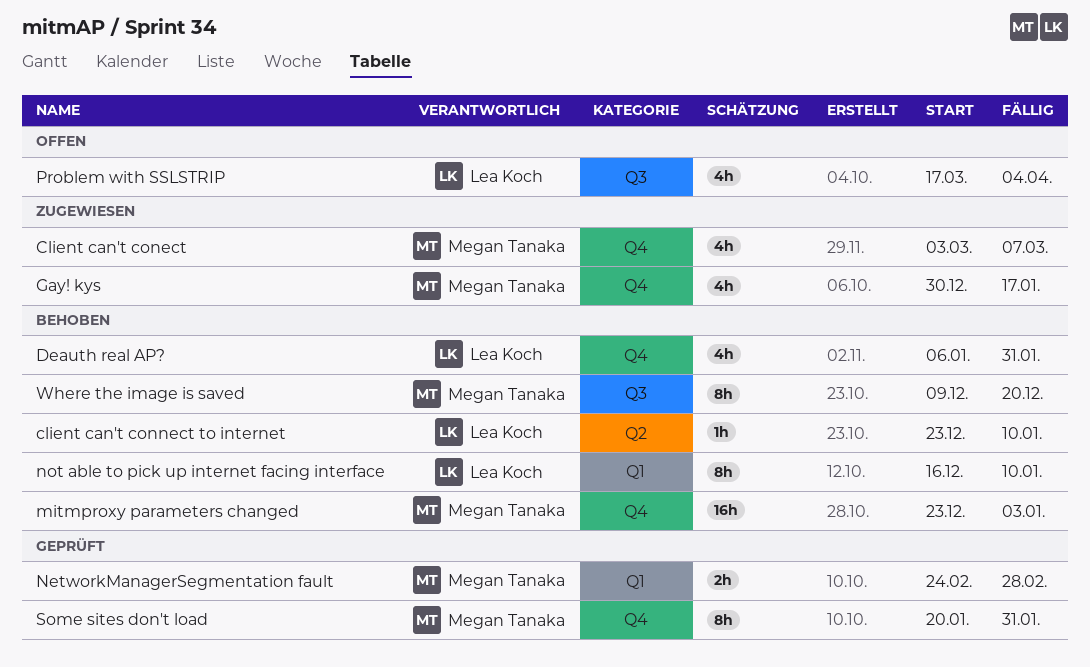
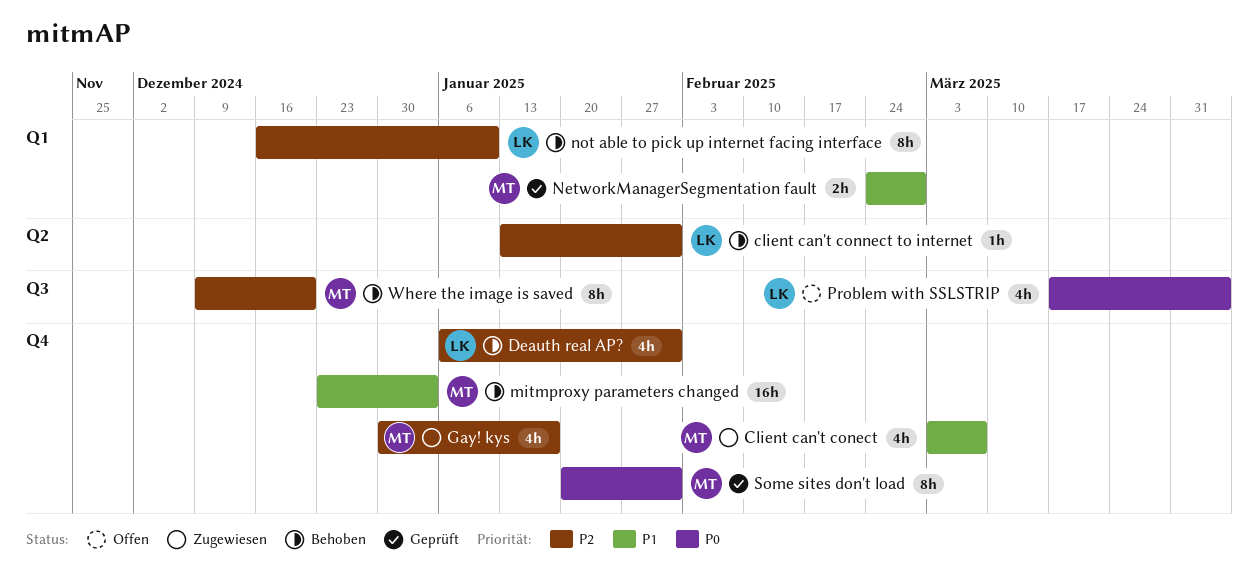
client can't connect to internet, start: Dec 23 -> Jan 13
client can't connect to internet, due: Jan 10 -> Jan 31

